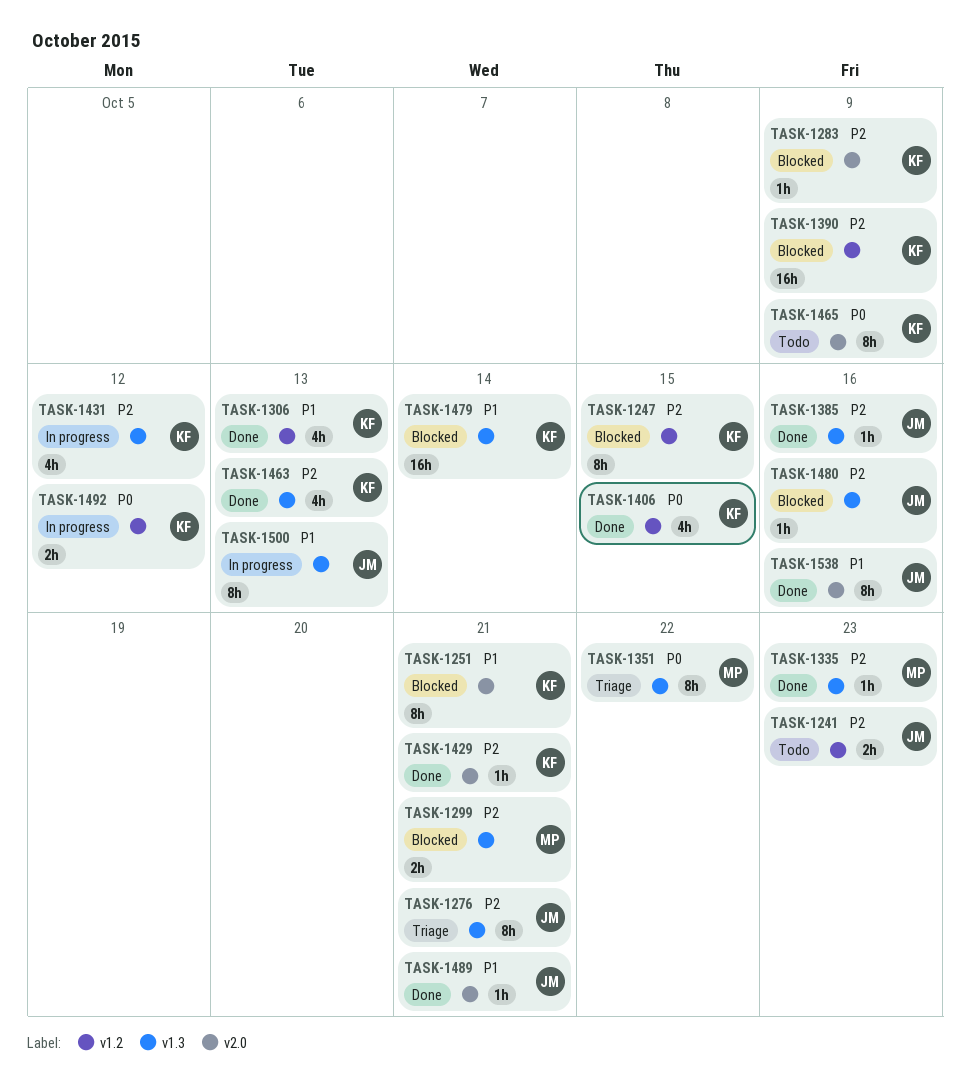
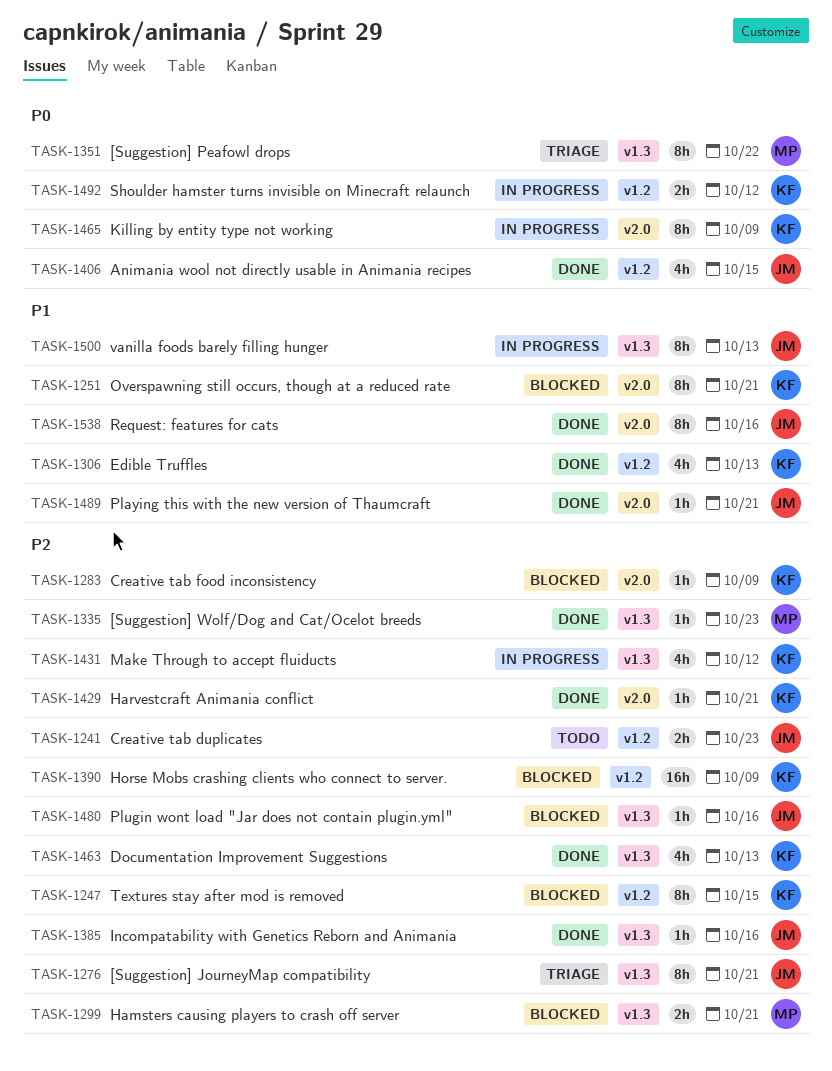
TASK-1406, owner: KF -> JM
TASK-1465, status: Todo -> In progress
TASK-1479: present -> none

